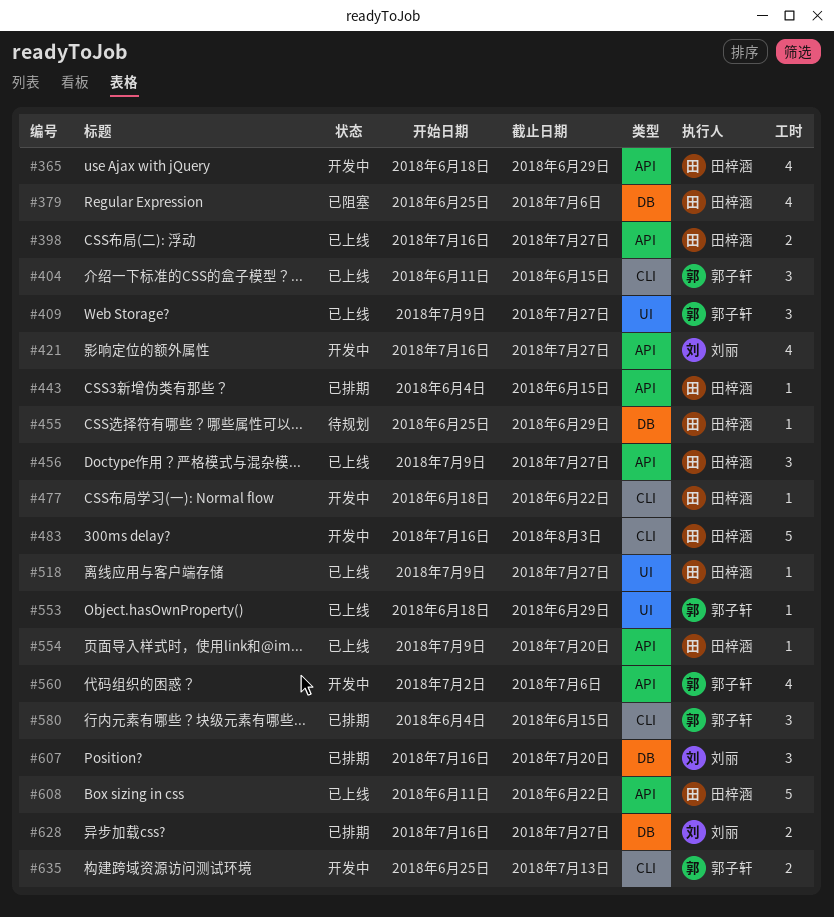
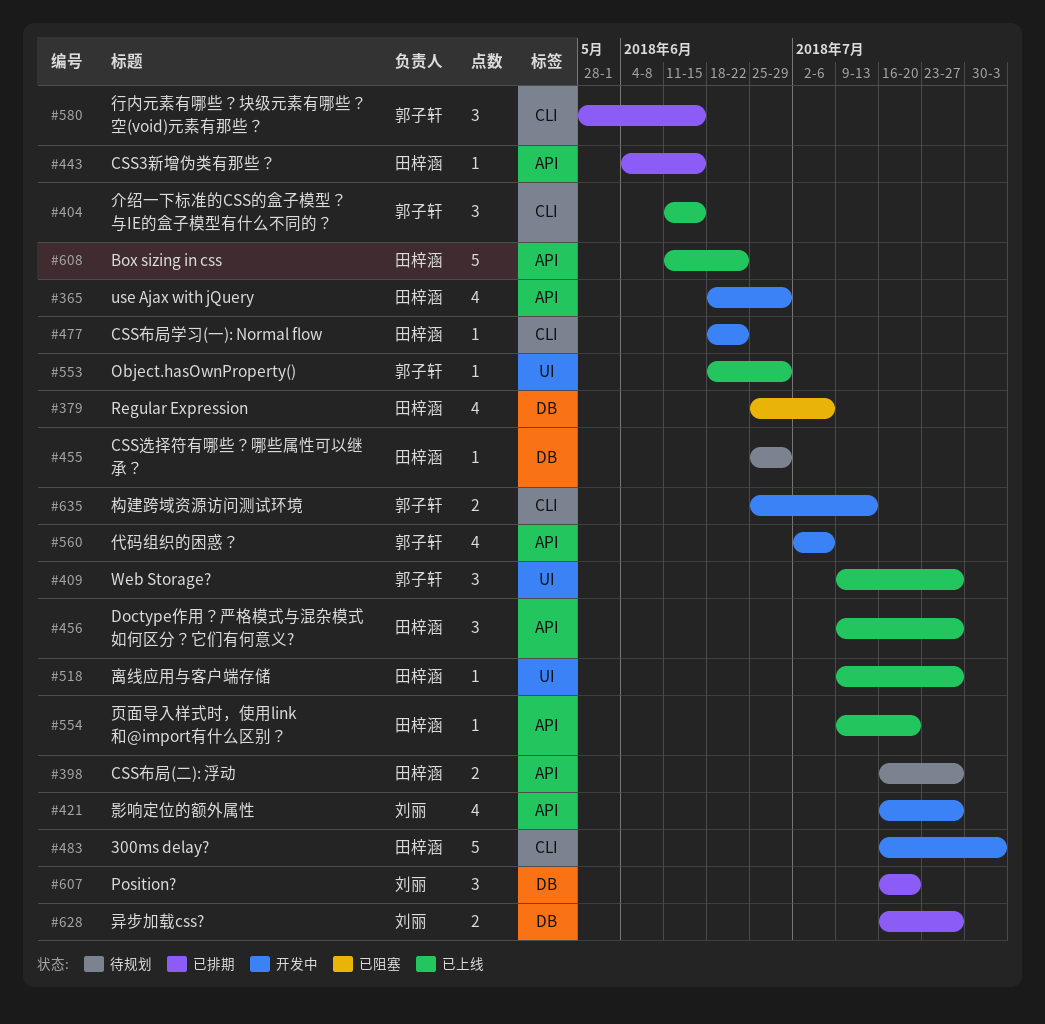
#398, status: 已上线 -> 待规划
#580, start: Jun 4 -> May 28

